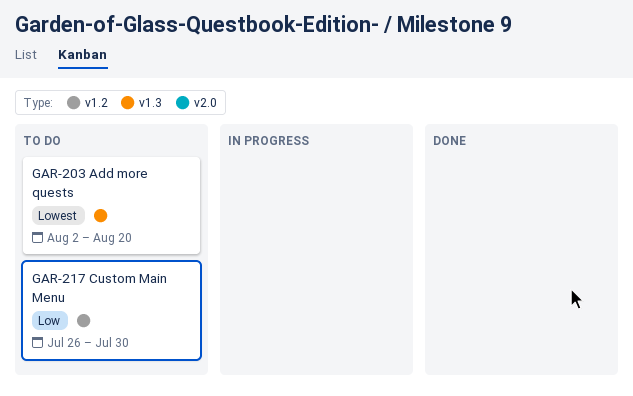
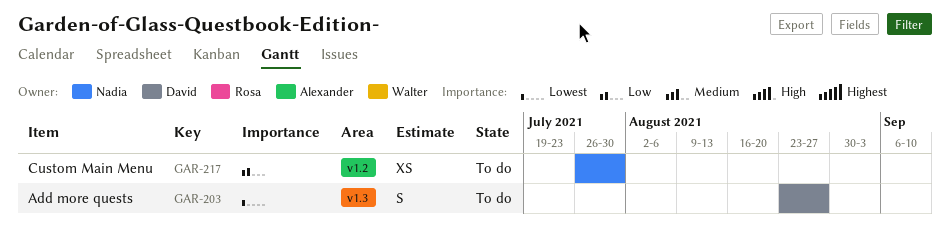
GAR-203, start: Aug 2 -> Aug 23
GAR-203, due: Aug 20 -> Aug 27

